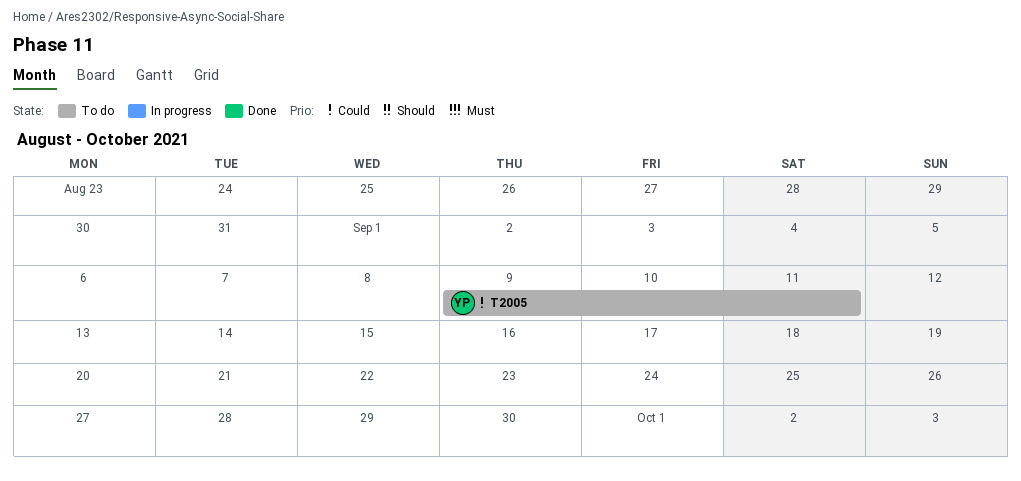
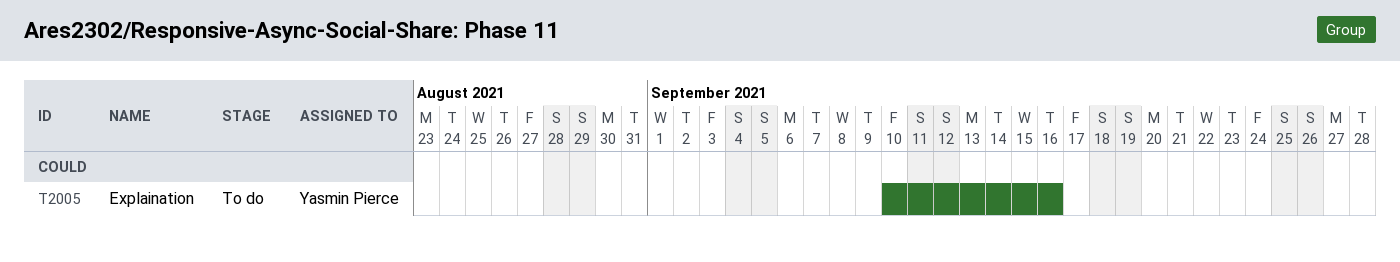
T2005, start: Sep 9 -> Sep 10
T2005, due: Sep 11 -> Sep 16

